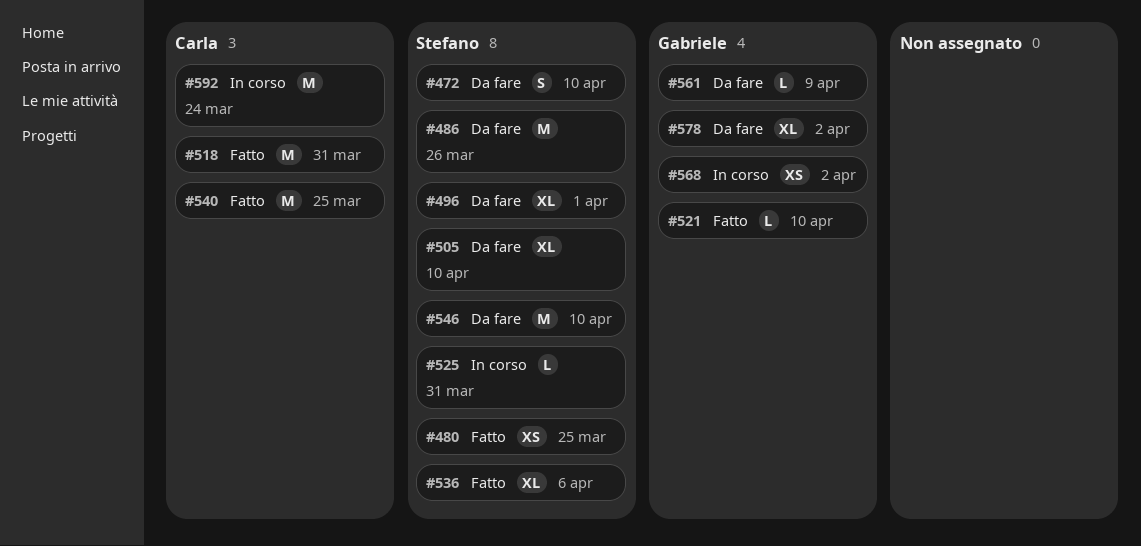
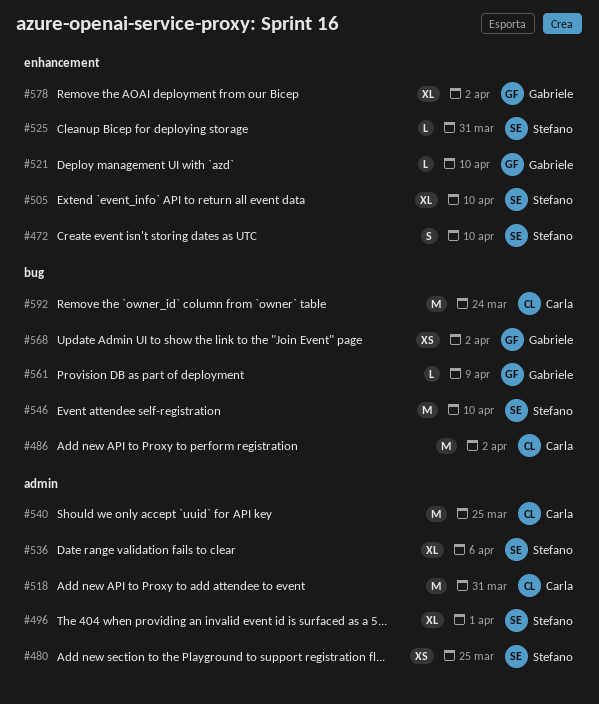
#486, owner: Stefano -> Carla
#486, due: Mar 26 -> Apr 2

